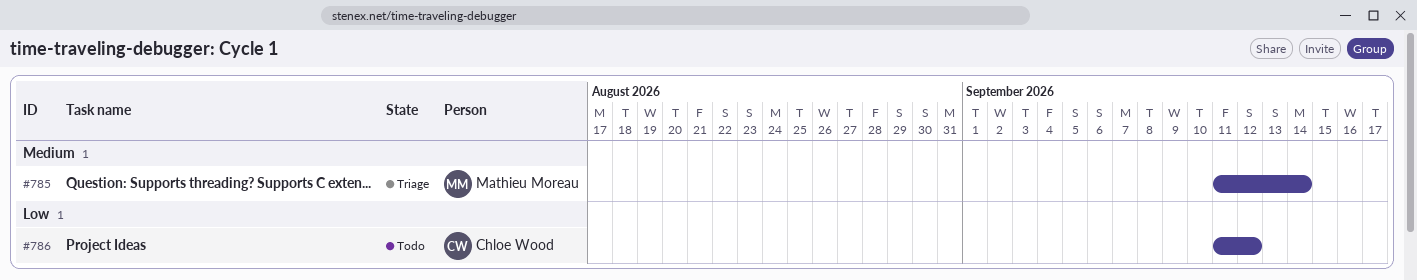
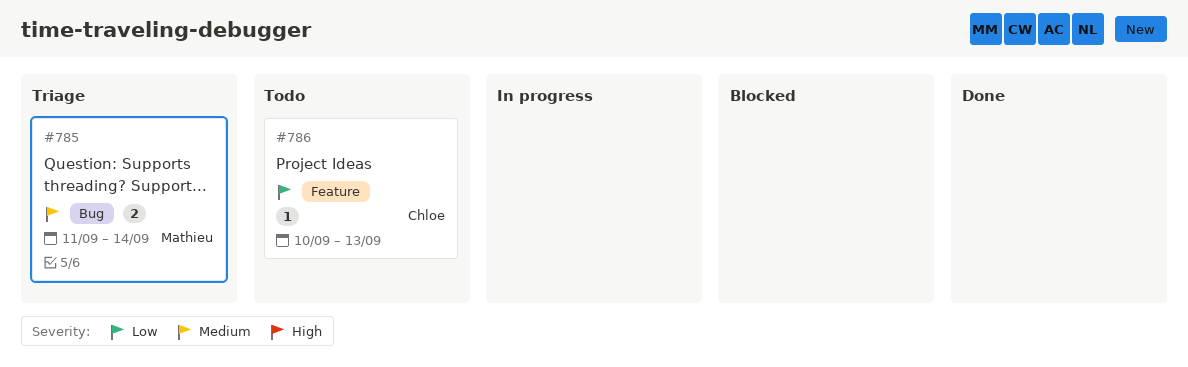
#786, start: Sep 11 -> Sep 10
#786, due: Sep 12 -> Sep 13

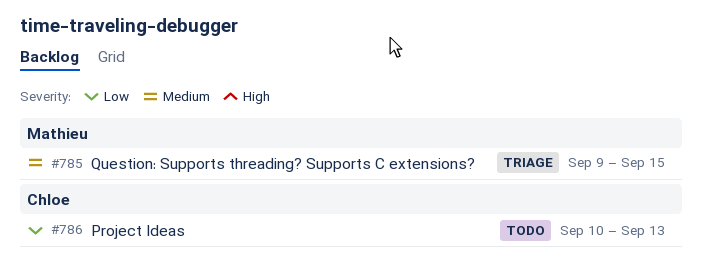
#785, start: Sep 11 -> Sep 9
#785, due: Sep 14 -> Sep 15

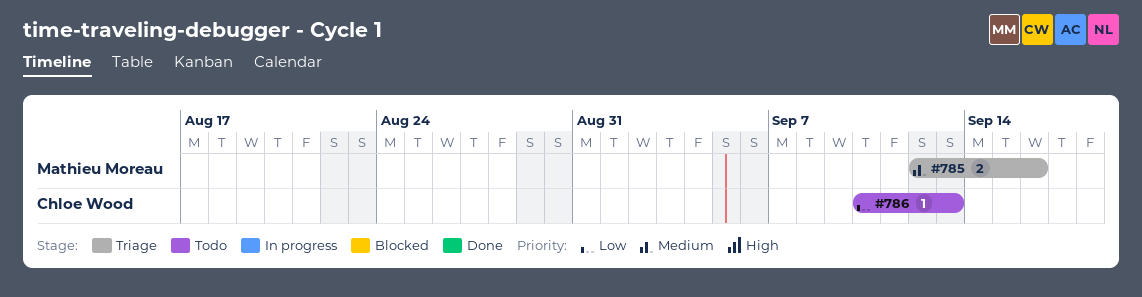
#785, start: Sep 9 -> Sep 12
#785, due: Sep 15 -> Sep 16

